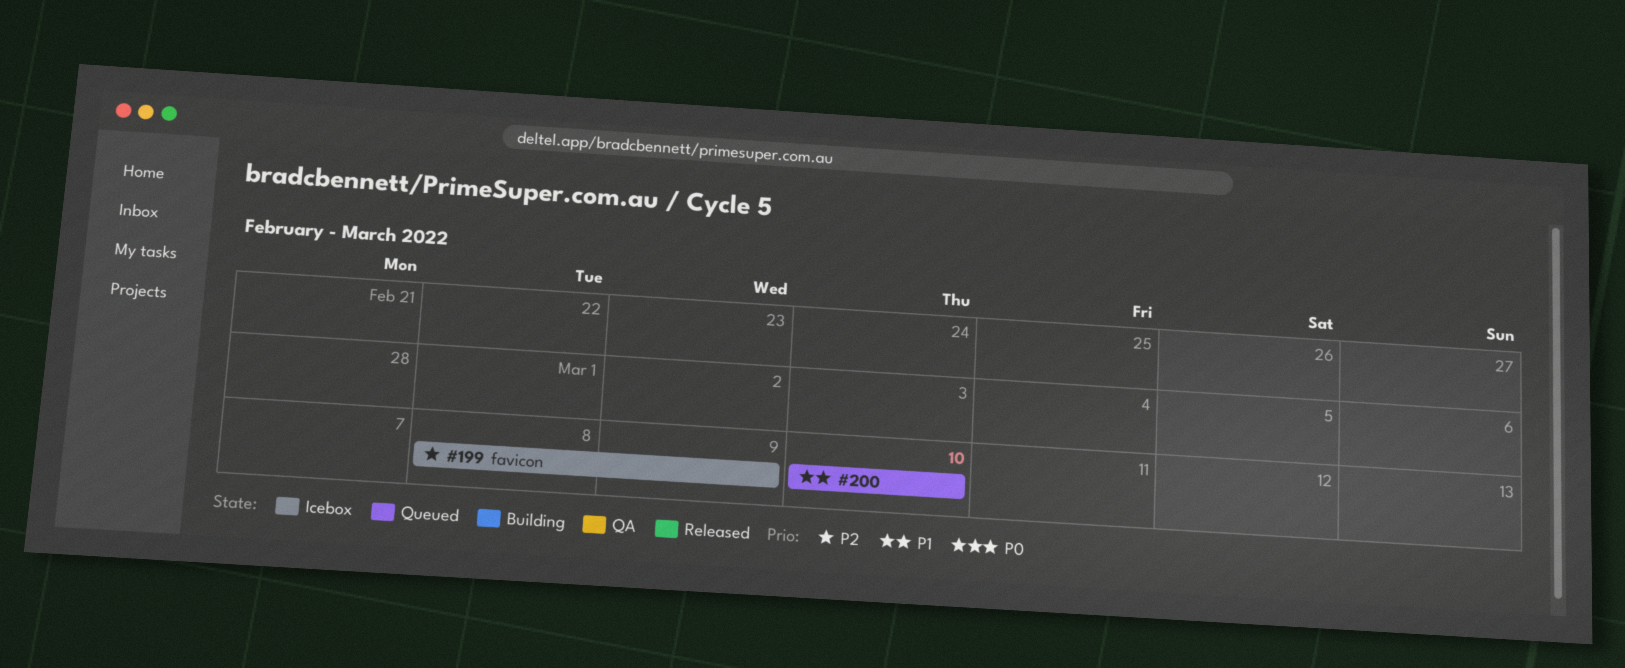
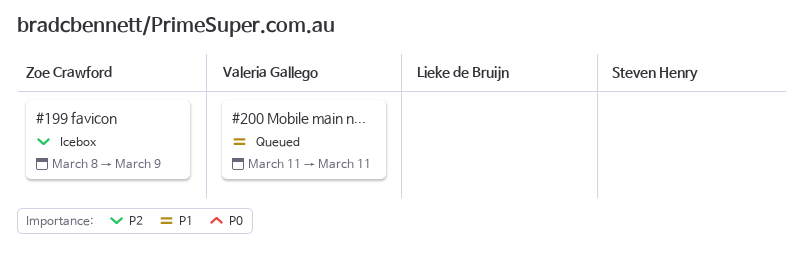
#200, start: Mar 10 -> Mar 11
#200, due: Mar 10 -> Mar 11

